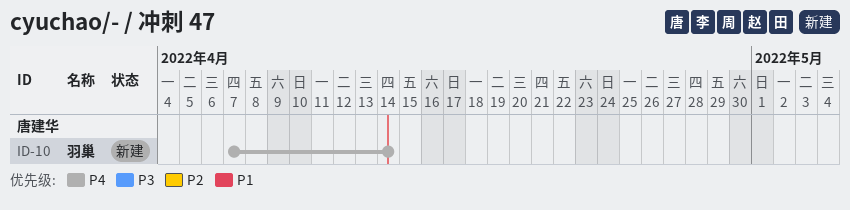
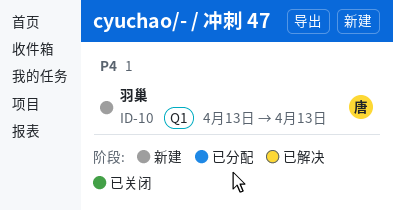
ID-10, start: Apr 7 -> Apr 13
ID-10, due: Apr 14 -> Apr 13

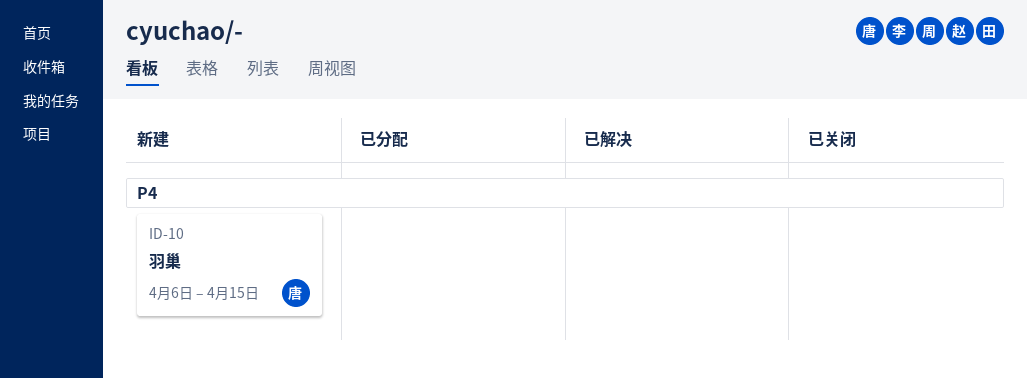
ID-10, start: Apr 13 -> Apr 6
ID-10, due: Apr 13 -> Apr 15

